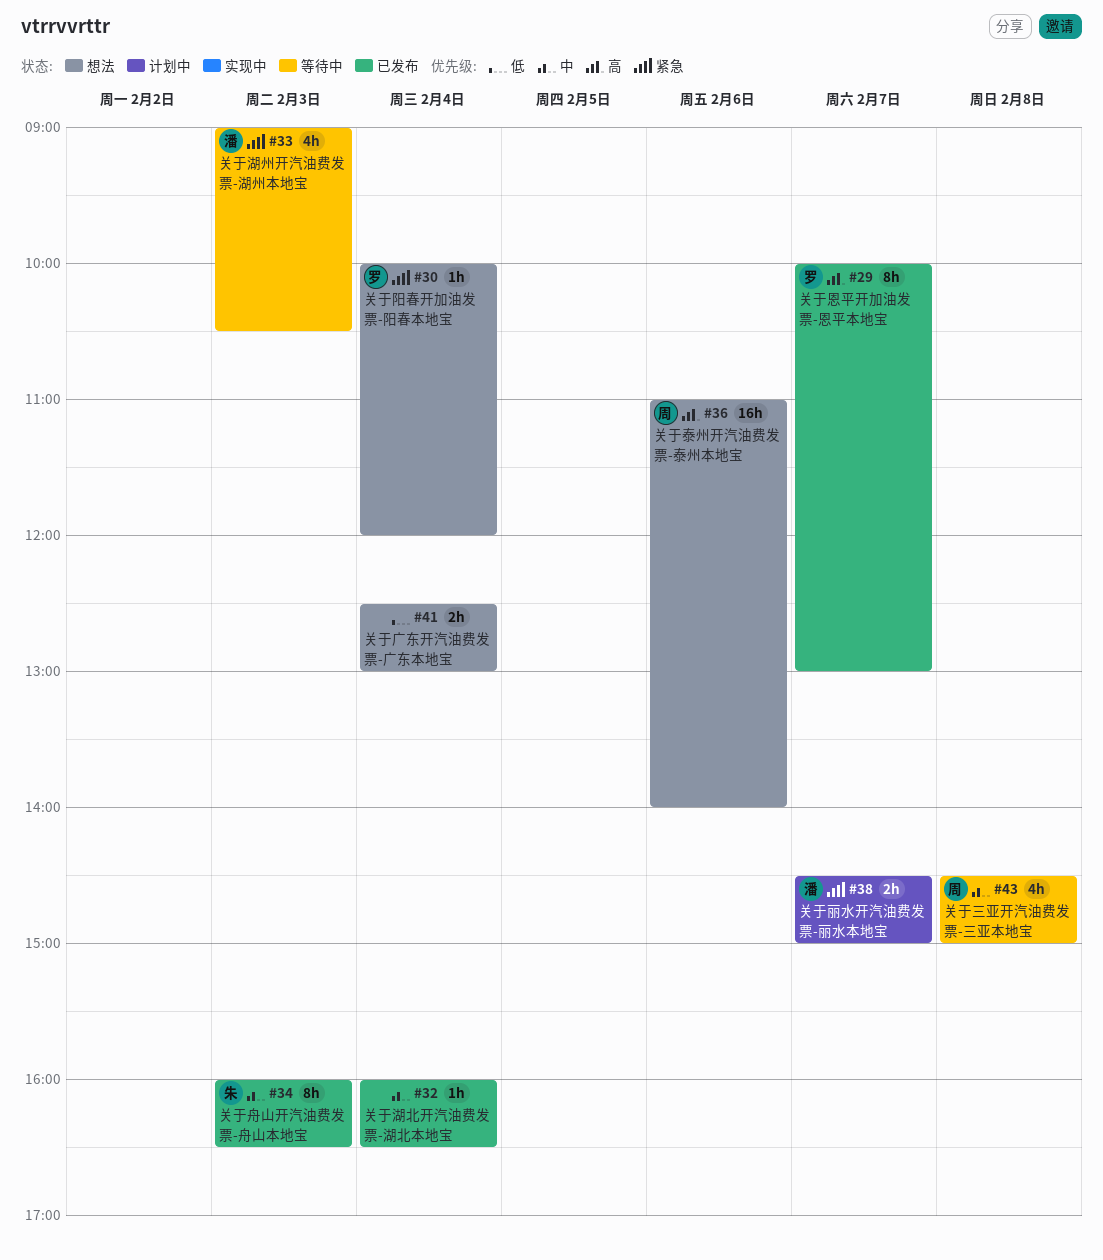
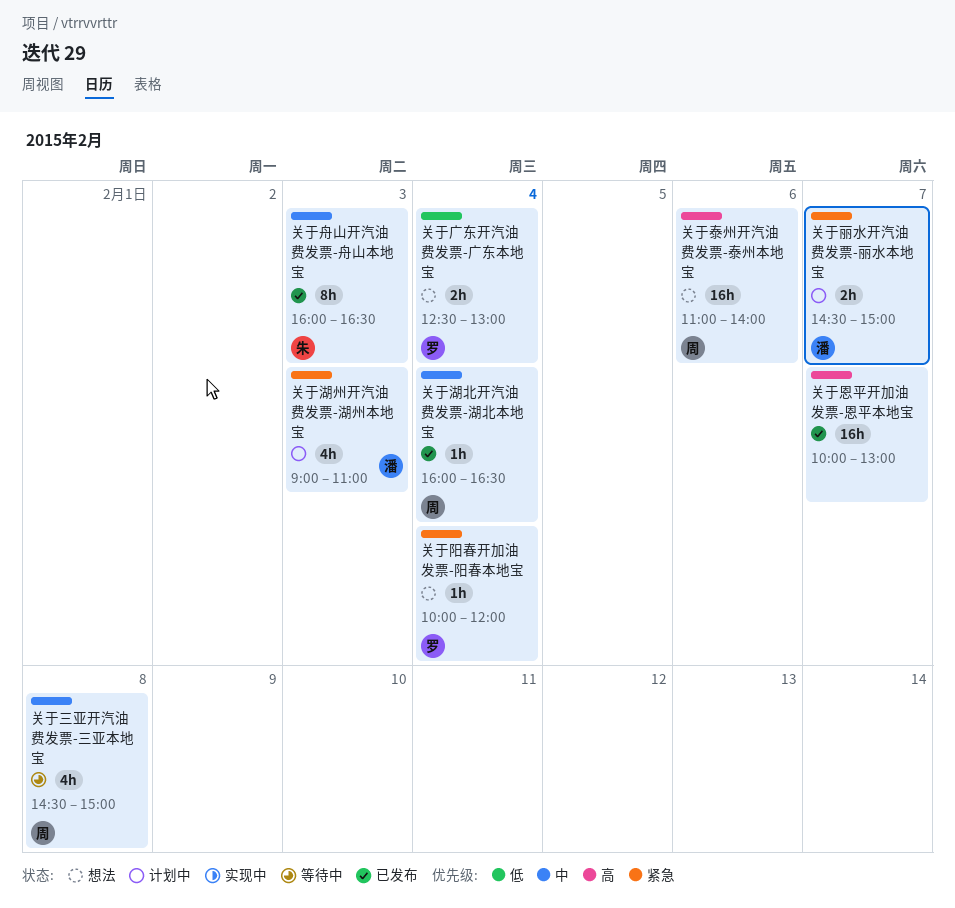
关于广东开汽油费发票-广东本地宝, owner: none -> 罗
关于恩平开加油发票-恩平本地宝, owner: 罗 -> none
关于恩平开加油发票-恩平本地宝, estimate: 8h -> 16h
关于湖北开汽油费发票-湖北本地宝, owner: none -> 周
关于湖州开汽油费发票-湖州本地宝, status: 等待中 -> 计划中
关于湖州开汽油费发票-湖州本地宝, ends: 10:30 -> 11:00

